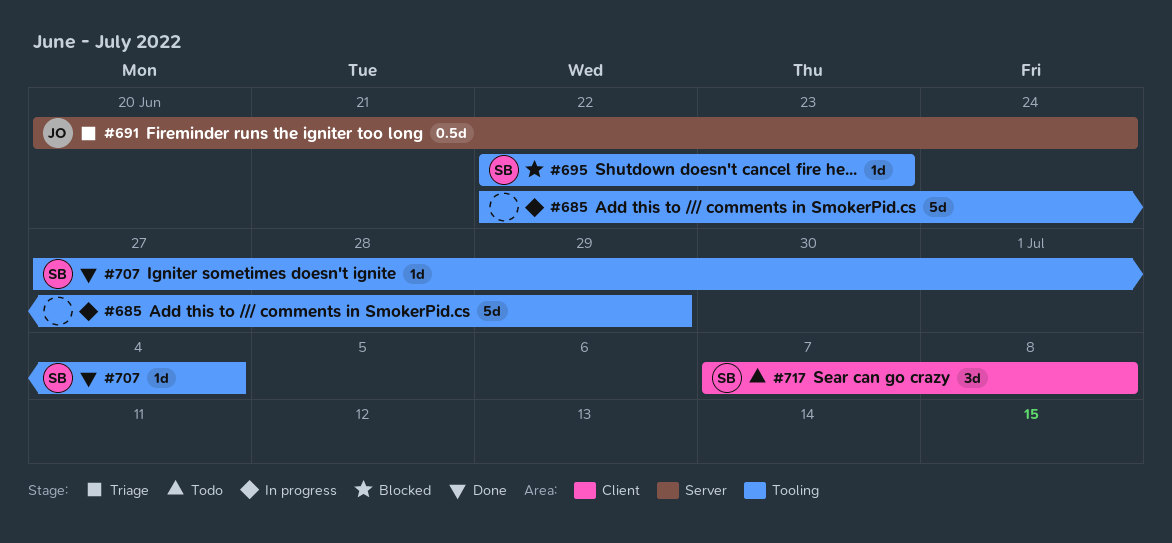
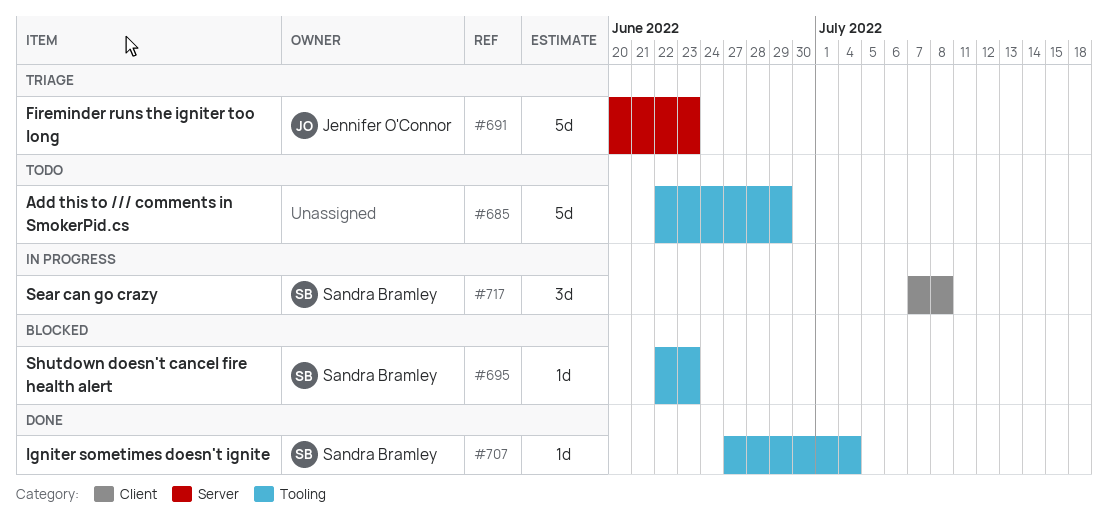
#685, status: In progress -> Todo
#691, estimate: 0.5d -> 5d
#691, due: Jun 24 -> Jun 23
#717, status: Todo -> In progress

